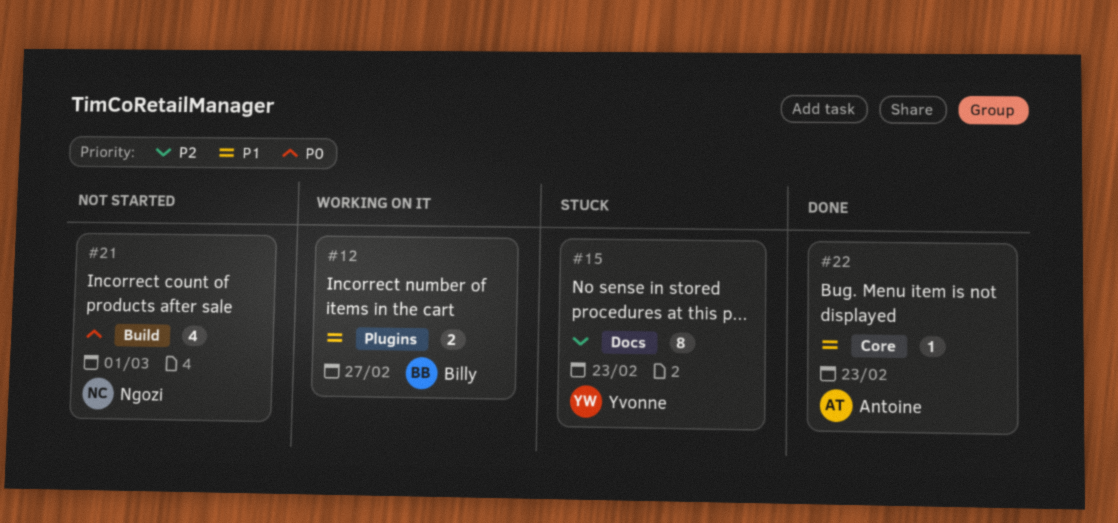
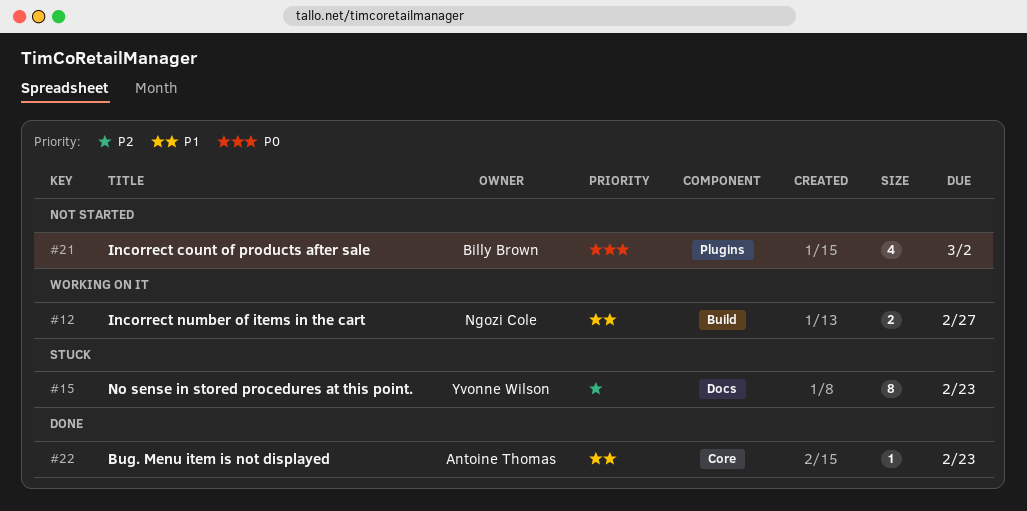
#12, owner: Billy Brown -> Ngozi Cole
#12, label: Plugins -> Build
#21, owner: Ngozi Cole -> Billy Brown
#21, label: Build -> Plugins
#21, due: Mar 1 -> Mar 2

